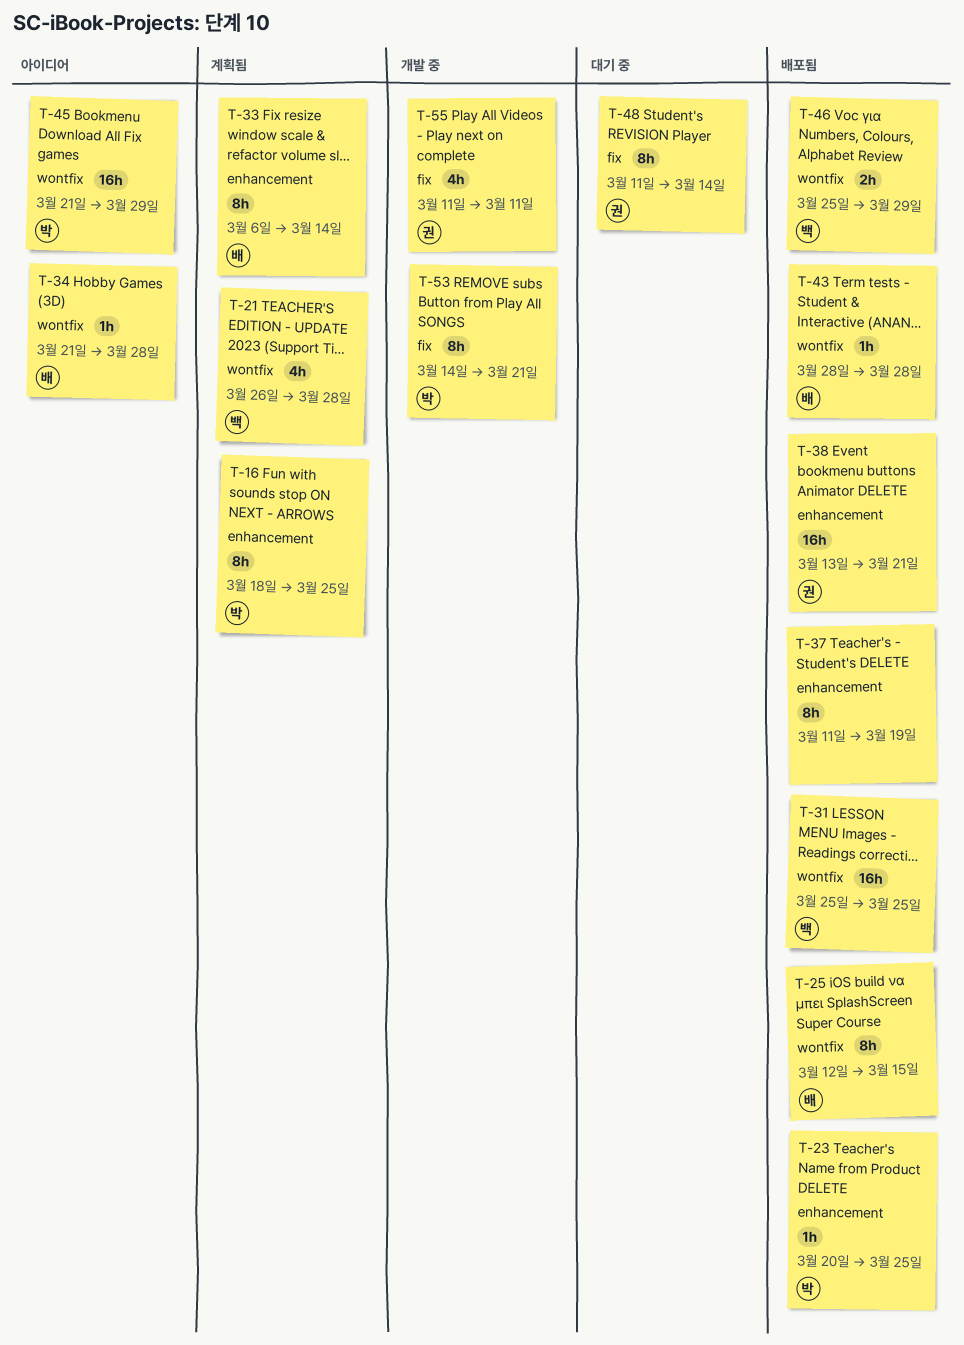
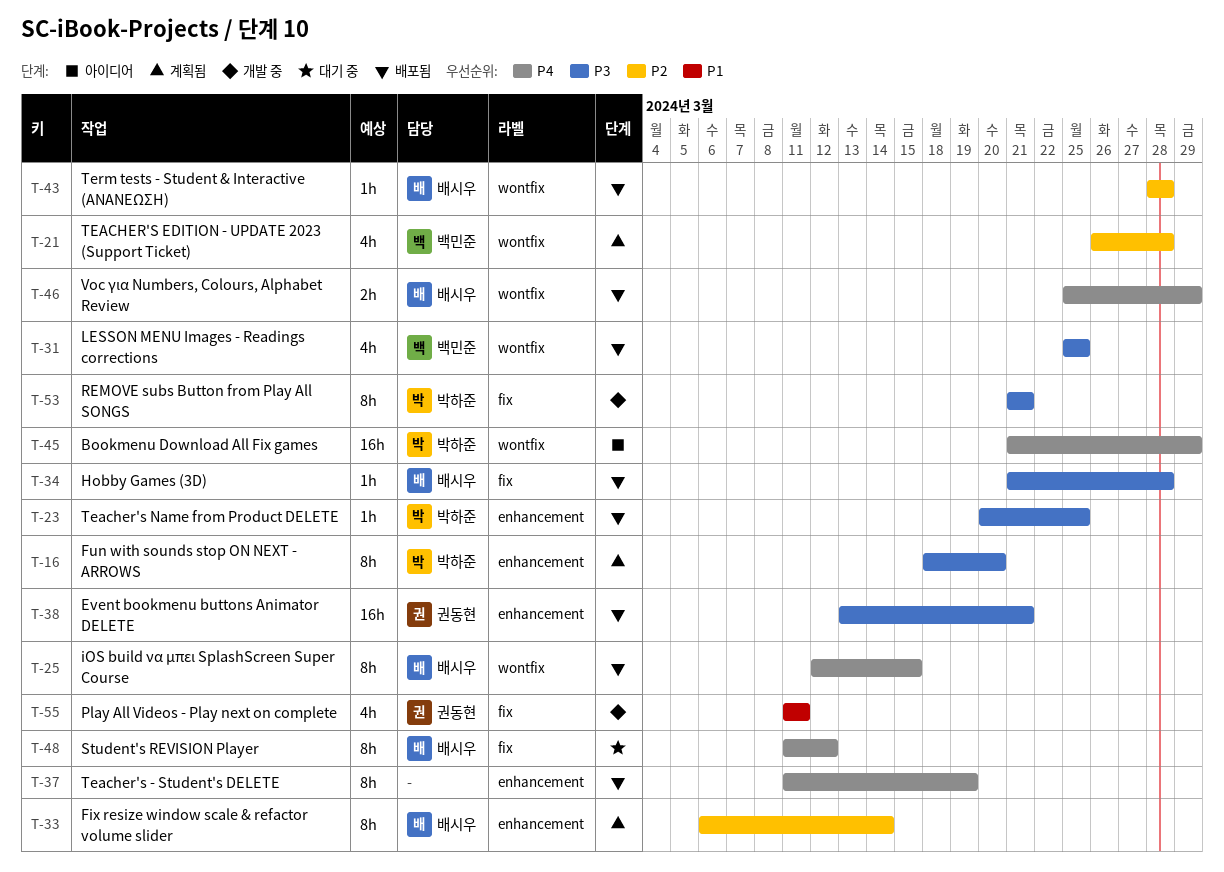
T-16, due: Mar 25 -> Mar 20
T-31, estimate: 16h -> 4h
T-34, status: 아이디어 -> 배포됨
T-34, label: wontfix -> fix
T-46, owner: 백민준 -> 배시우
T-48, owner: 권동현 -> 배시우
T-48, due: Mar 14 -> Mar 12
T-53, start: Mar 14 -> Mar 21

